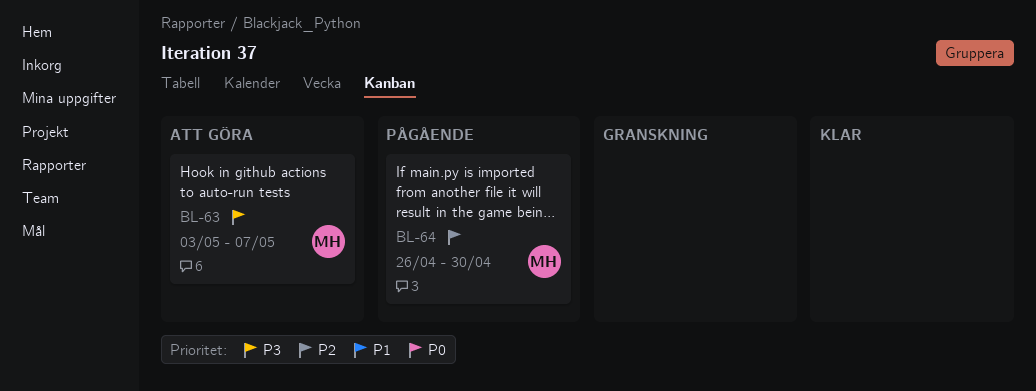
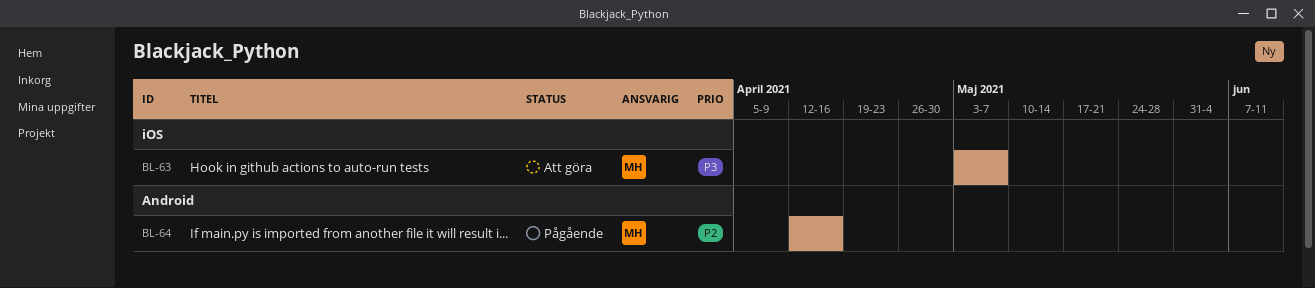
BL-64, start: Apr 26 -> Apr 12
BL-64, due: Apr 30 -> Apr 16

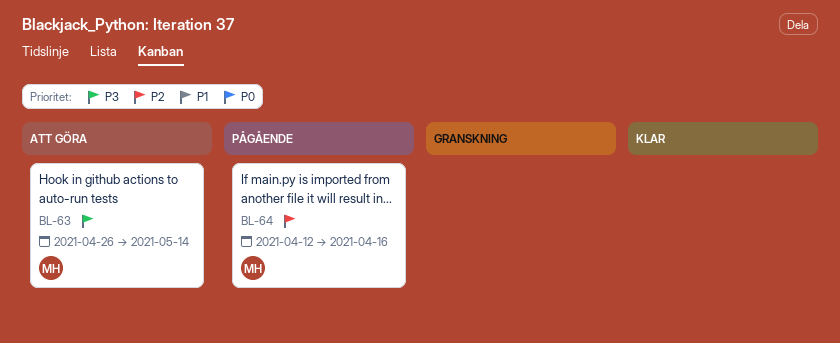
BL-63, start: May 3 -> Apr 26
BL-63, due: May 7 -> May 14

